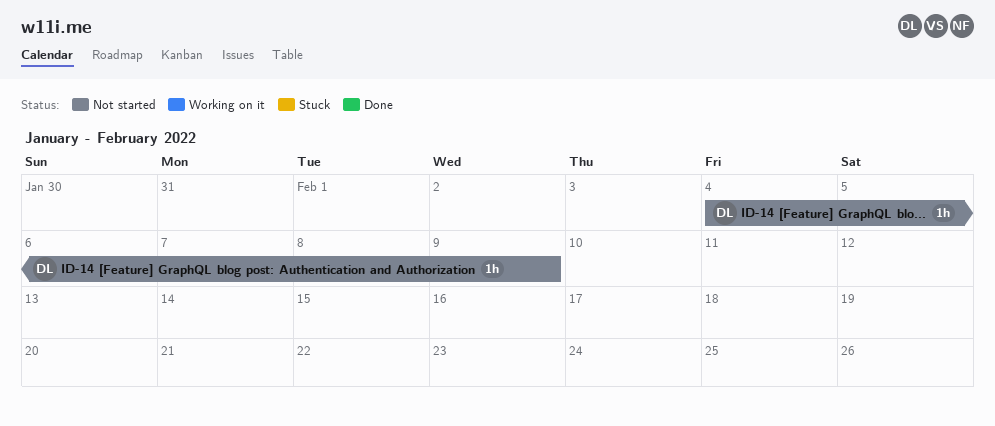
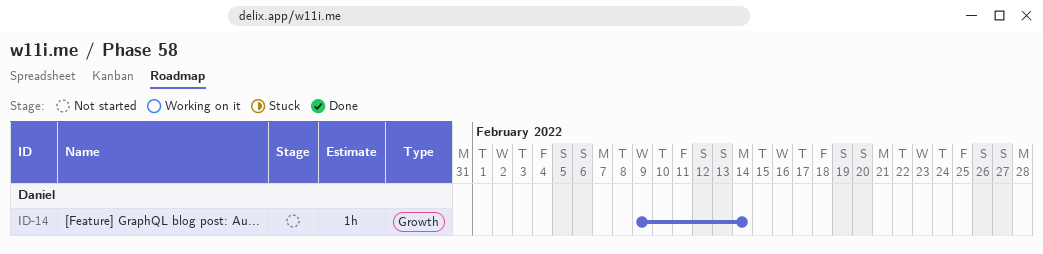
ID-14, start: Feb 4 -> Feb 9
ID-14, due: Feb 9 -> Feb 14

